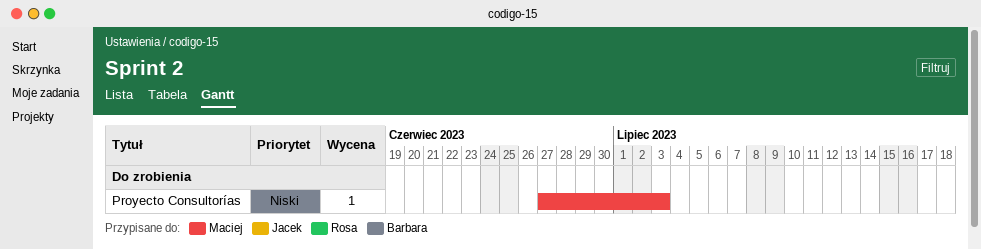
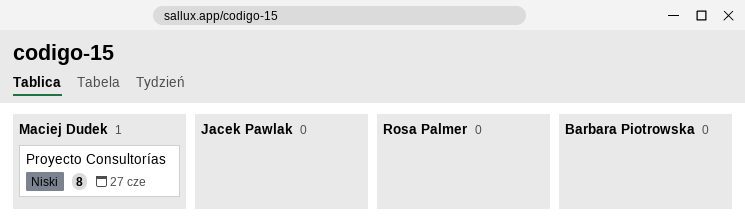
Proyecto Consultorías, estimate: 1 -> 8
Proyecto Consultorías, due: Jul 3 -> Jun 27

